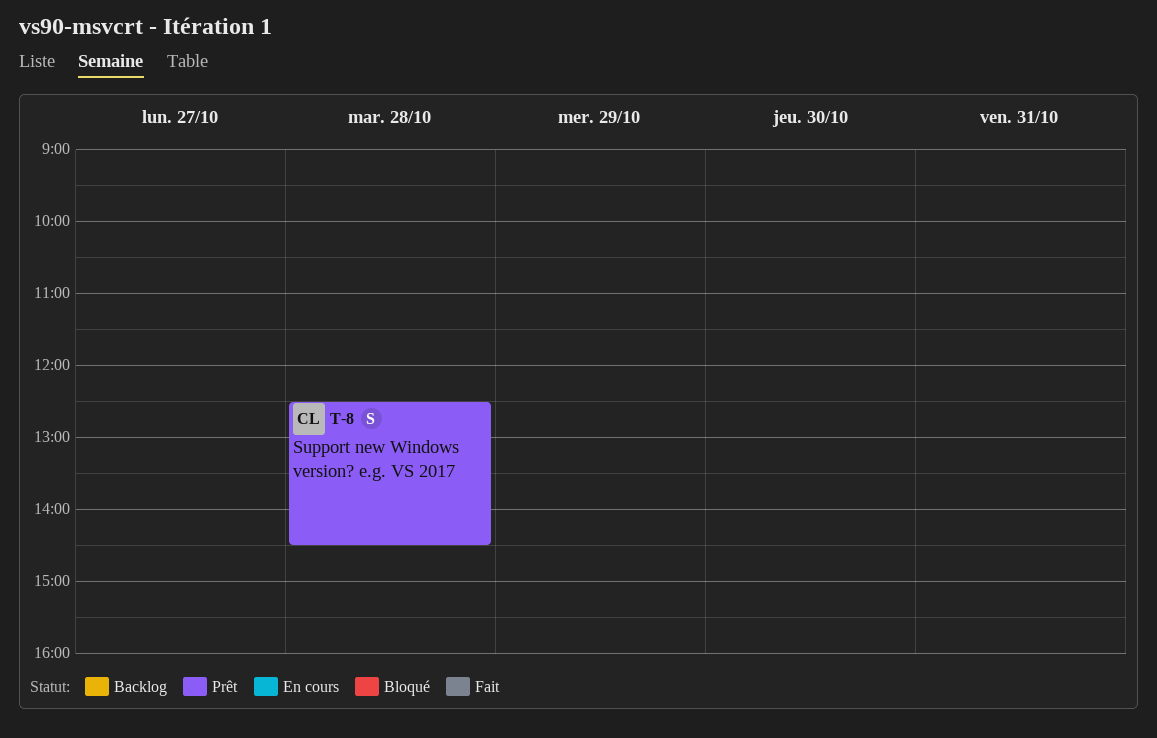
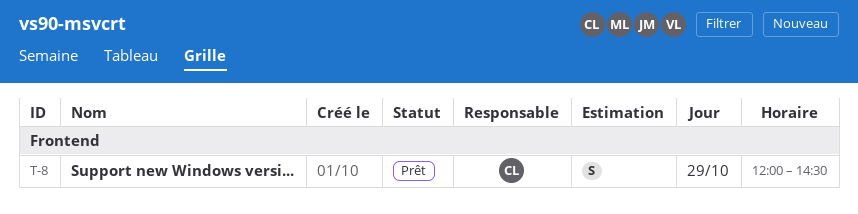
T-8, day: Oct 28 -> Oct 29
T-8, begins: 12:30 -> 12:00

